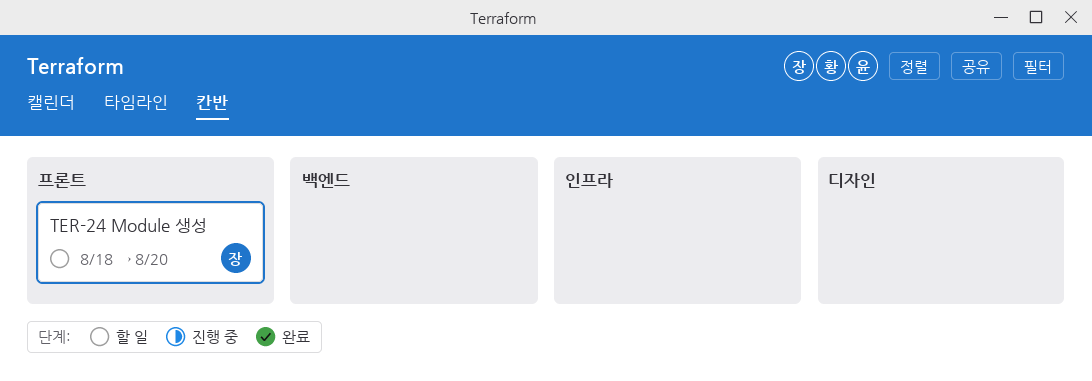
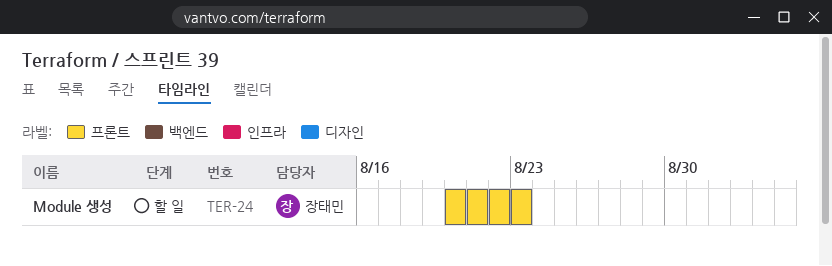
TER-24, start: Aug 18 -> Aug 20
TER-24, due: Aug 20 -> Aug 23

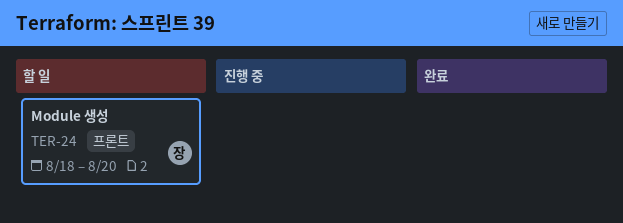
TER-24, start: Aug 20 -> Aug 18
TER-24, due: Aug 23 -> Aug 20

